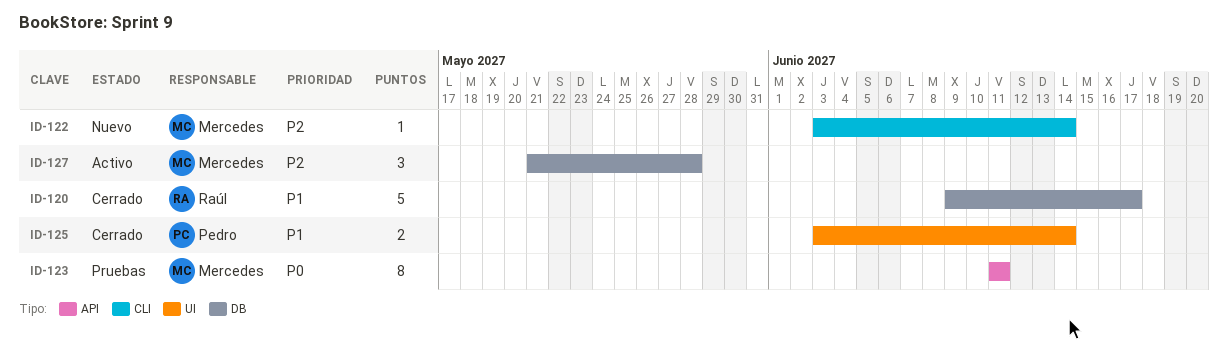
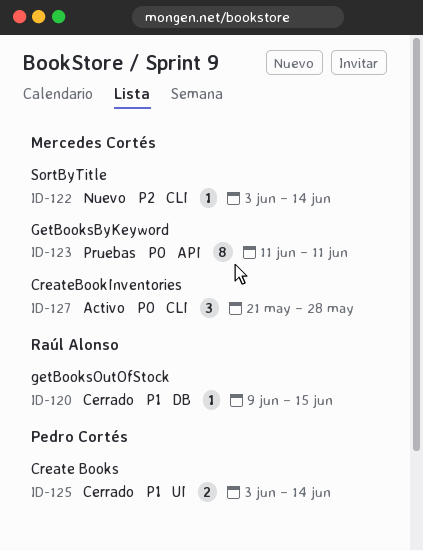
ID-120, estimate: 5 -> 1
ID-120, due: Jun 17 -> Jun 15
ID-127, priority: P2 -> P0
ID-127, label: DB -> CLI

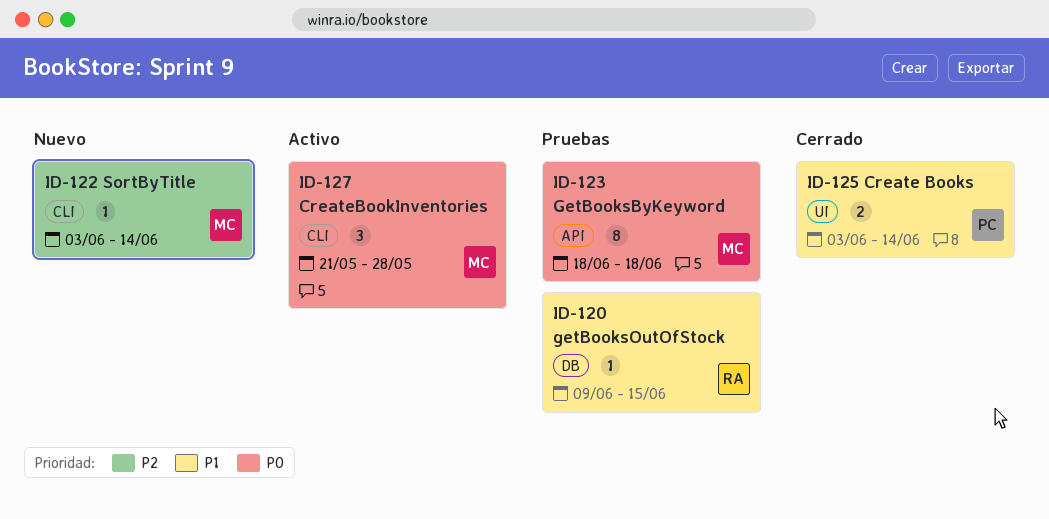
ID-120, status: Cerrado -> Pruebas
ID-123, start: Jun 11 -> Jun 18
ID-123, due: Jun 11 -> Jun 18

